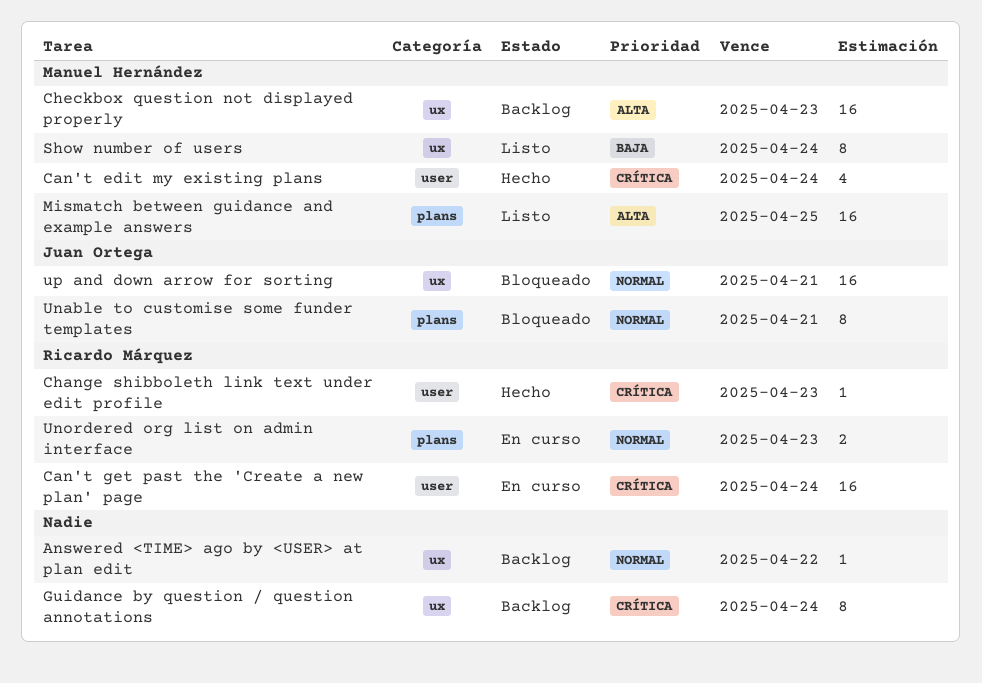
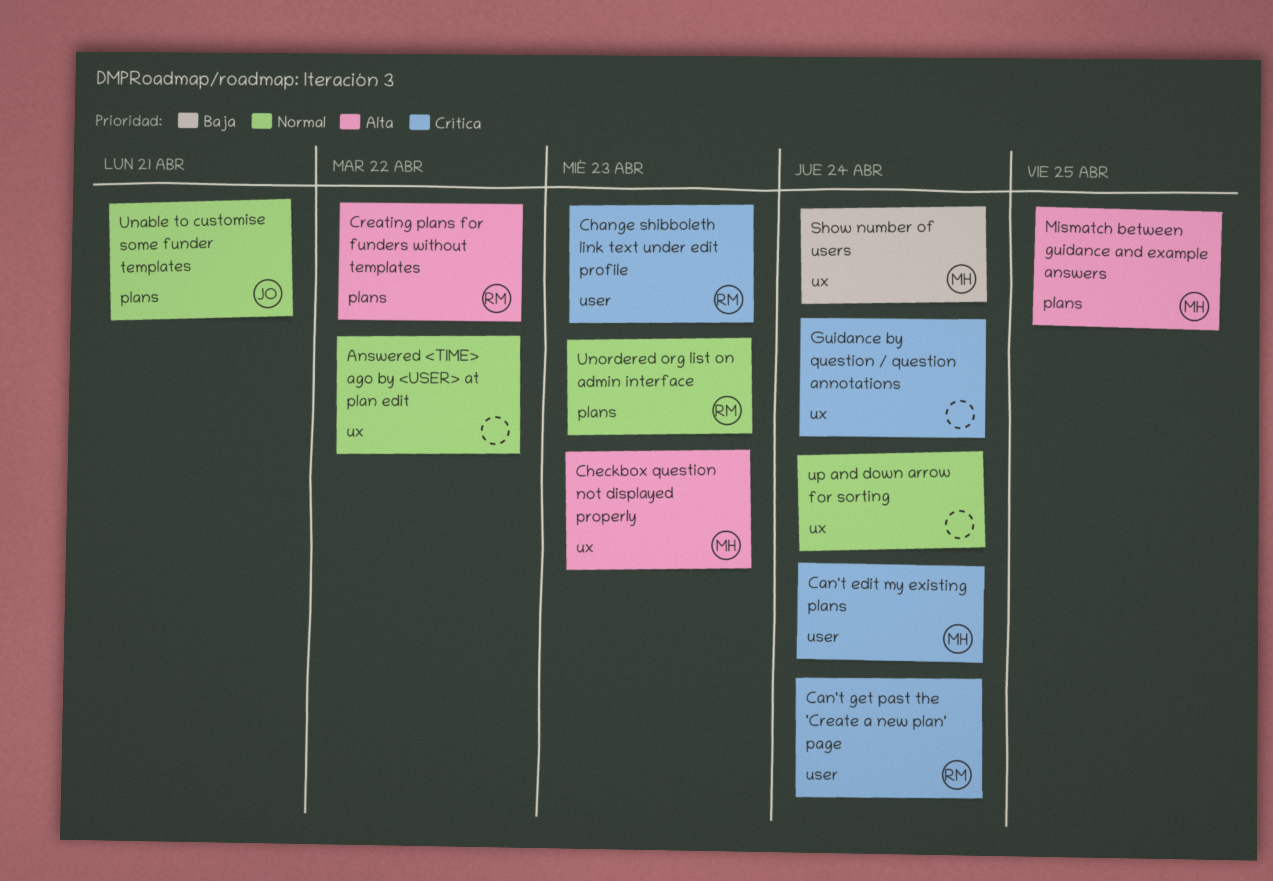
Creating plans for funders without templates: none -> present
up and down arrow for sorting, owner: Juan Ortega -> none
up and down arrow for sorting, due: Apr 21 -> Apr 24

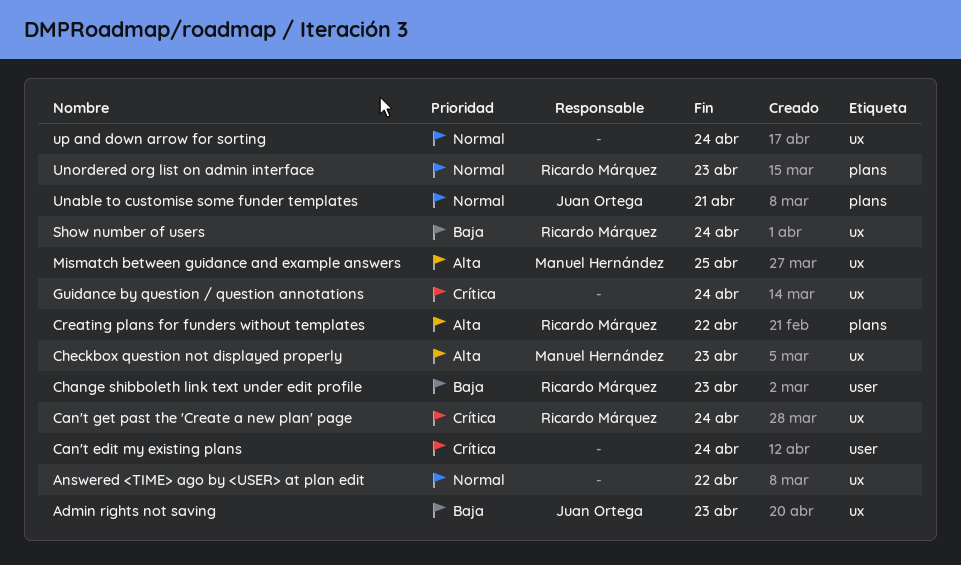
Admin rights not saving: none -> present
Can't edit my existing plans, owner: Manuel Hernández -> none
Can't get past the 'Create a new plan' page, label: user -> ux
Change shibboleth link text under edit profile, priority: Crítica -> Baja
Mismatch between guidance and example answers, label: plans -> ux
Show number of users, owner: Manuel Hernández -> Ricardo Márquez

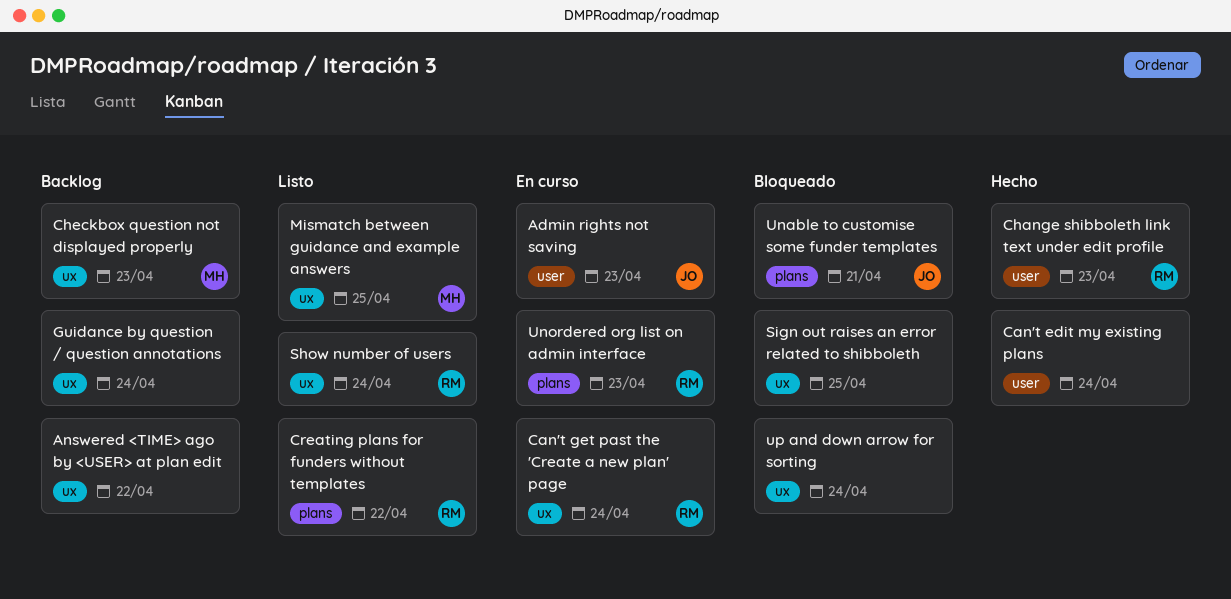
Admin rights not saving, label: ux -> user
Sign out raises an error related to shibboleth: none -> present

